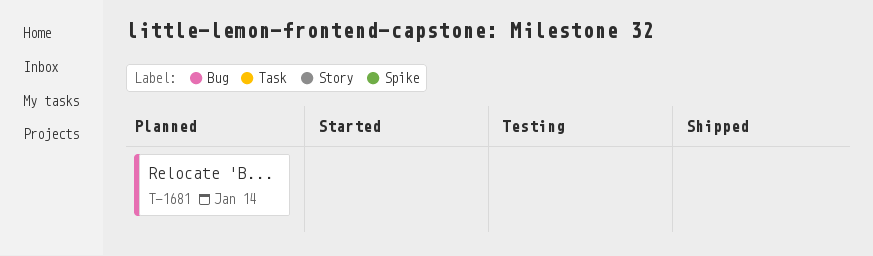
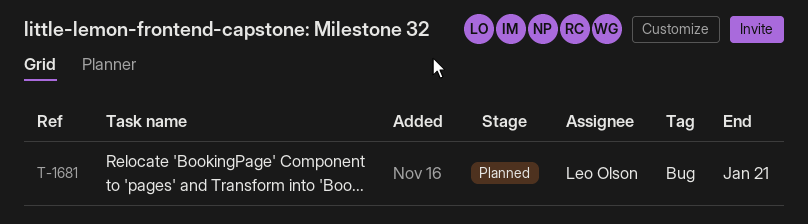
T-1681, due: Jan 14 -> Jan 21

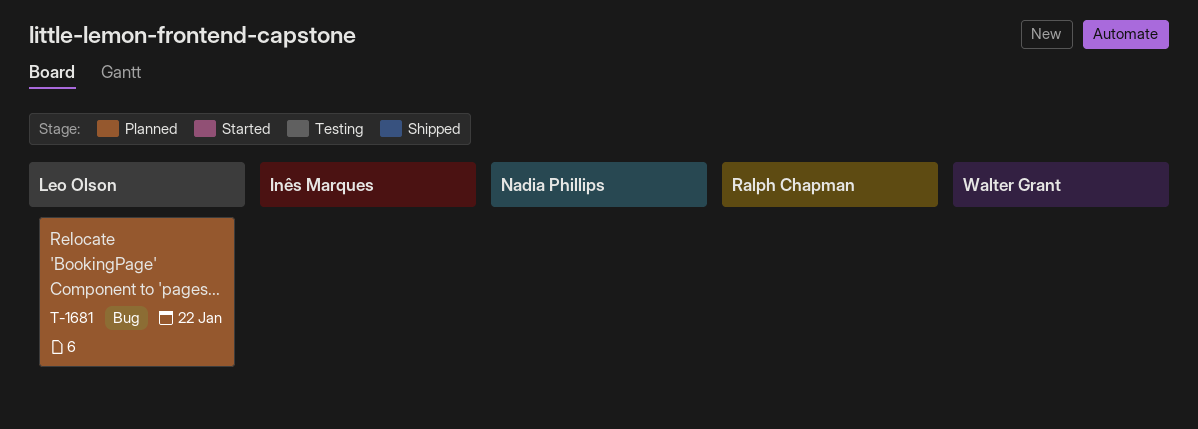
T-1681, due: Jan 21 -> Jan 22

